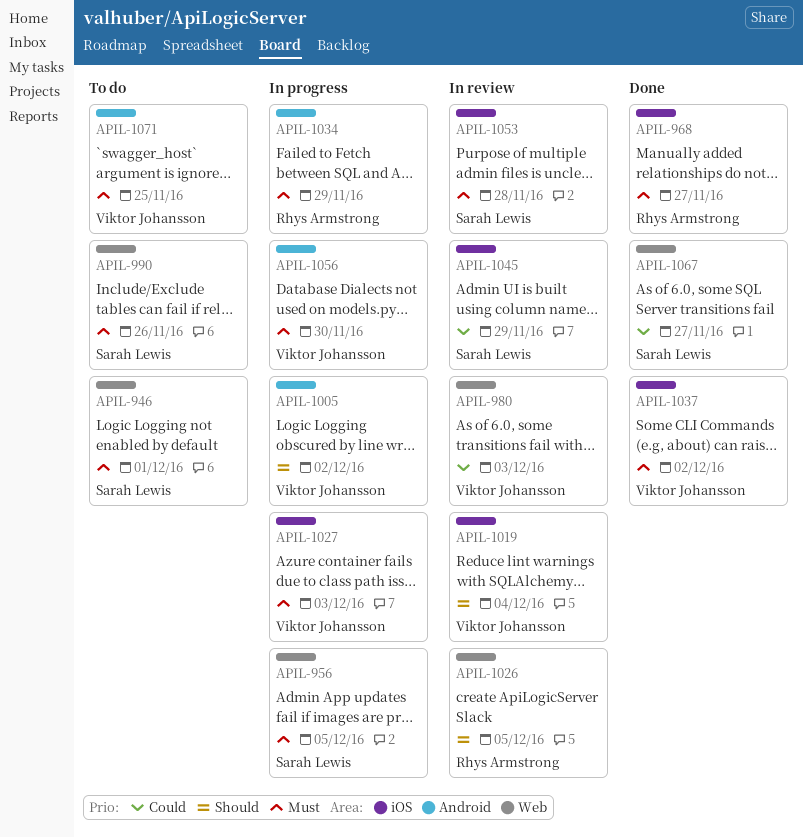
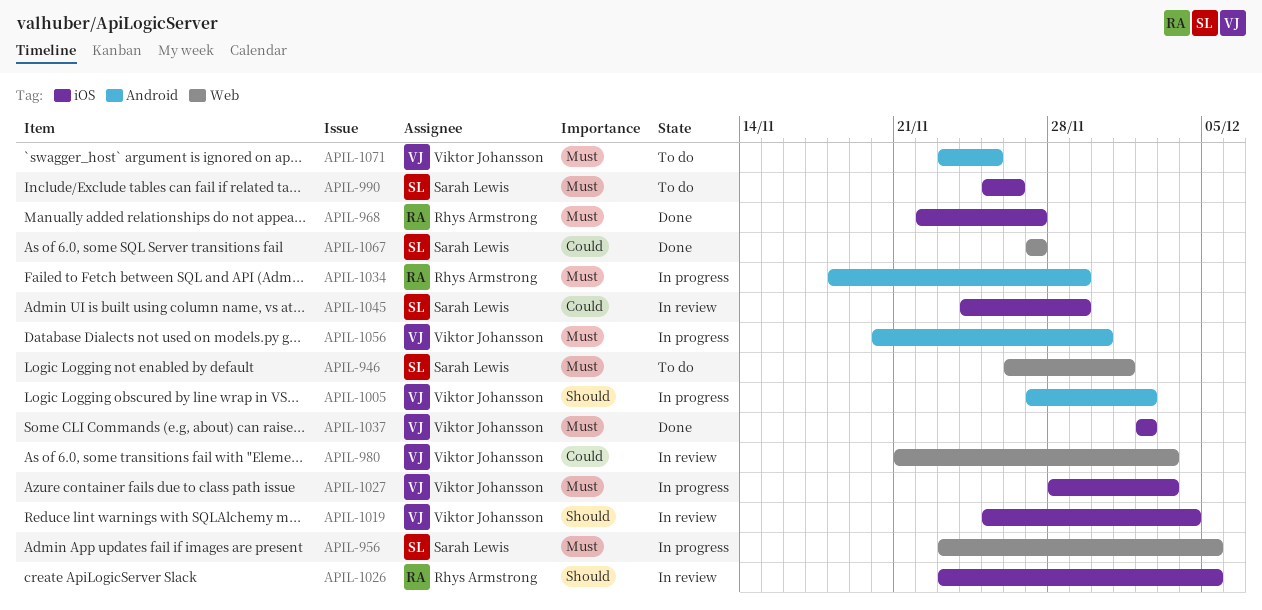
APIL-990, label: Web -> iOS
APIL-1026, label: Web -> iOS
APIL-1053: present -> none

